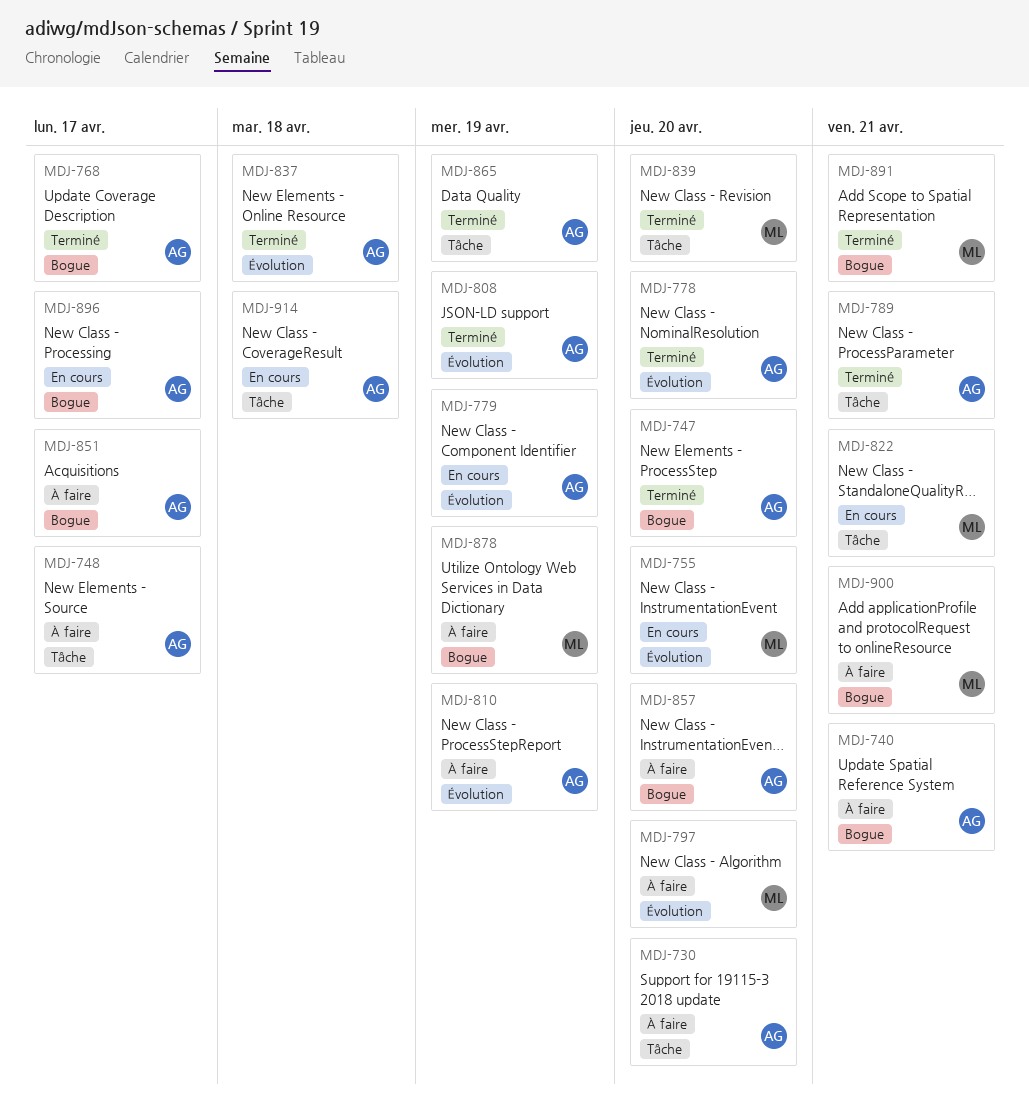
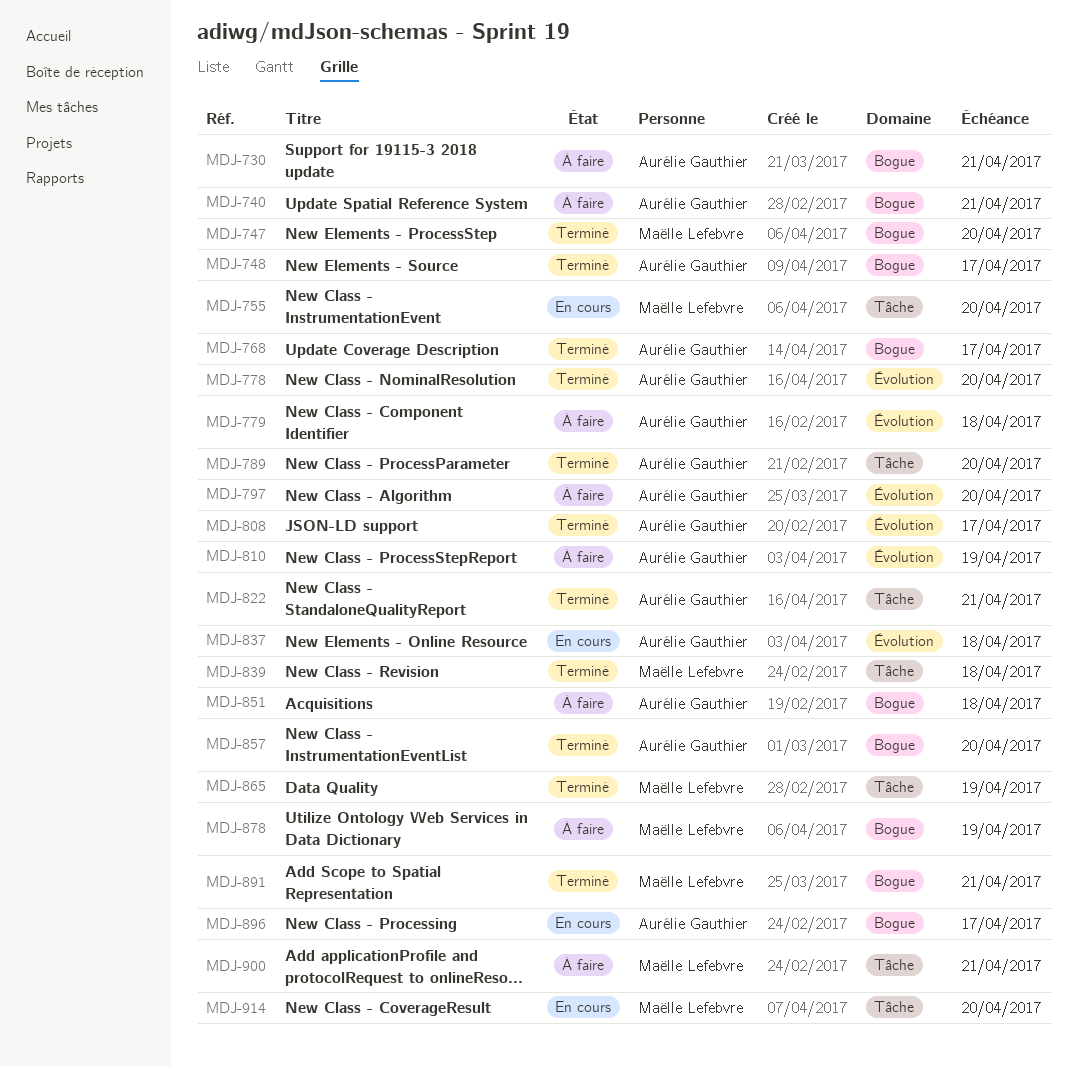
MDJ-730, label: Tâche -> Bogue
MDJ-730, due: Apr 20 -> Apr 21
MDJ-747, owner: Aurélie Gauthier -> Maëlle Lefebvre
MDJ-748, status: À faire -> Terminé
MDJ-748, label: Tâche -> Bogue
MDJ-755, label: Évolution -> Tâche
MDJ-779, status: En cours -> À faire
MDJ-779, due: Apr 19 -> Apr 18
MDJ-789, due: Apr 21 -> Apr 20
MDJ-797, owner: Maëlle Lefebvre -> Aurélie Gauthier
MDJ-808, due: Apr 19 -> Apr 17
MDJ-822, status: En cours -> Terminé
MDJ-822, owner: Maëlle Lefebvre -> Aurélie Gauthier
MDJ-837, status: Terminé -> En cours
MDJ-839, due: Apr 20 -> Apr 18
MDJ-851, due: Apr 17 -> Apr 18
MDJ-857, status: À faire -> Terminé
MDJ-865, owner: Aurélie Gauthier -> Maëlle Lefebvre
MDJ-900, label: Bogue -> Tâche
MDJ-914, owner: Aurélie Gauthier -> Maëlle Lefebvre
MDJ-914, due: Apr 18 -> Apr 20

